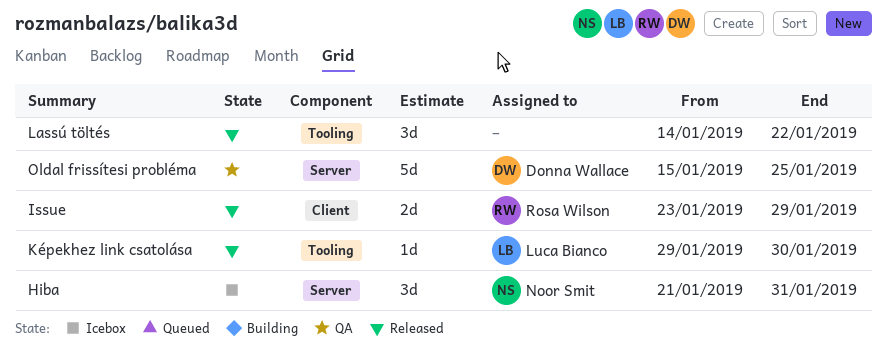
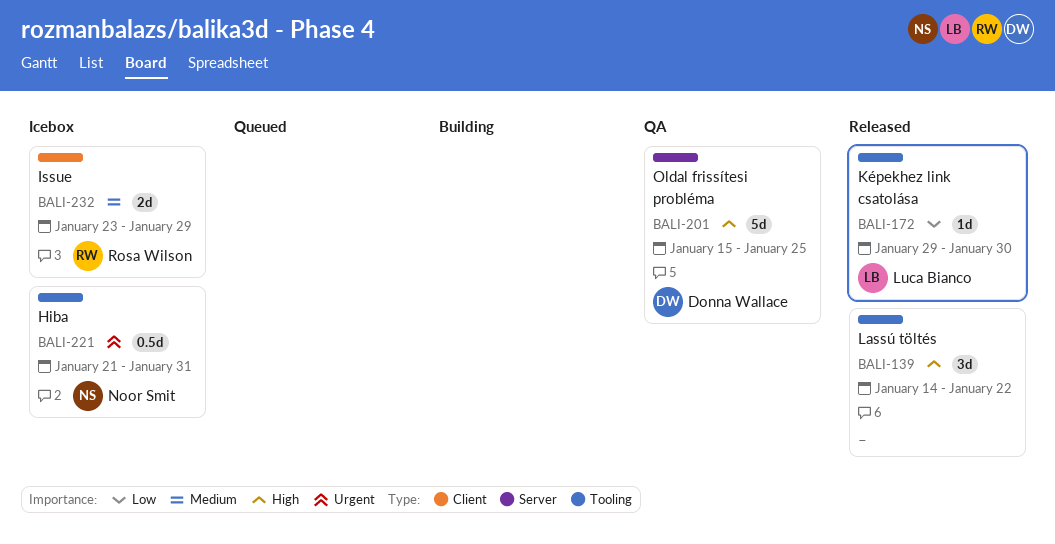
Hiba, label: Server -> Tooling
Hiba, estimate: 3d -> 0.5d
Issue, status: Released -> Icebox

